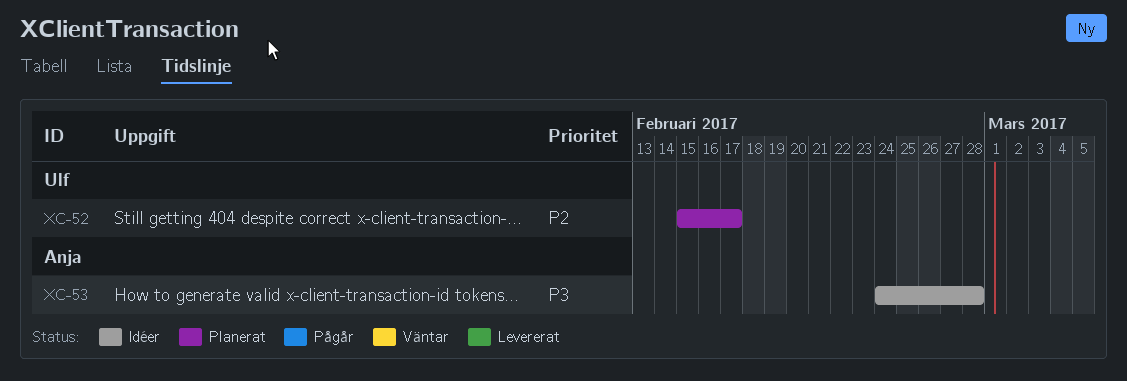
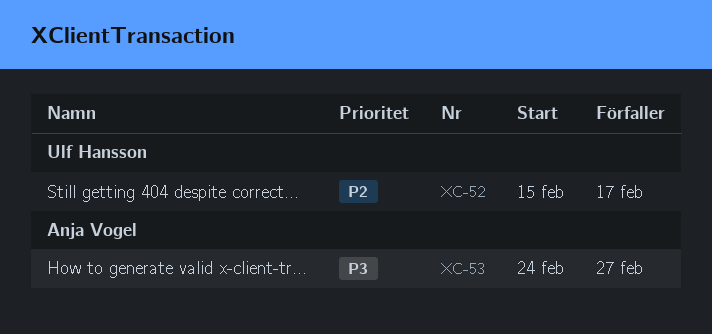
XC-53, due: Feb 28 -> Feb 27

